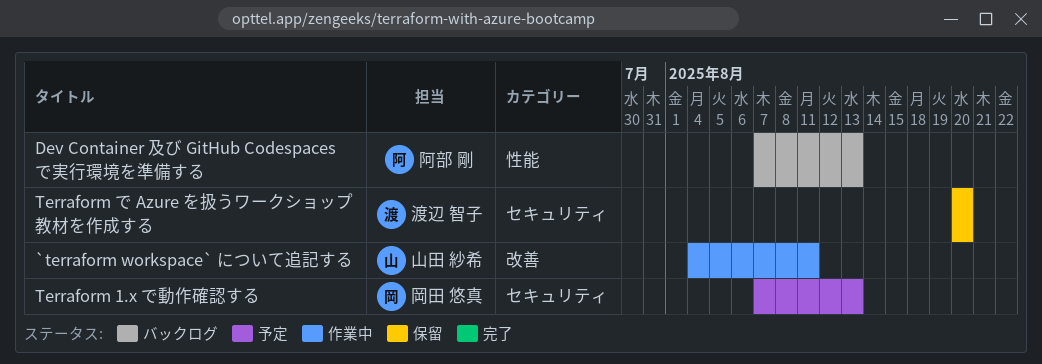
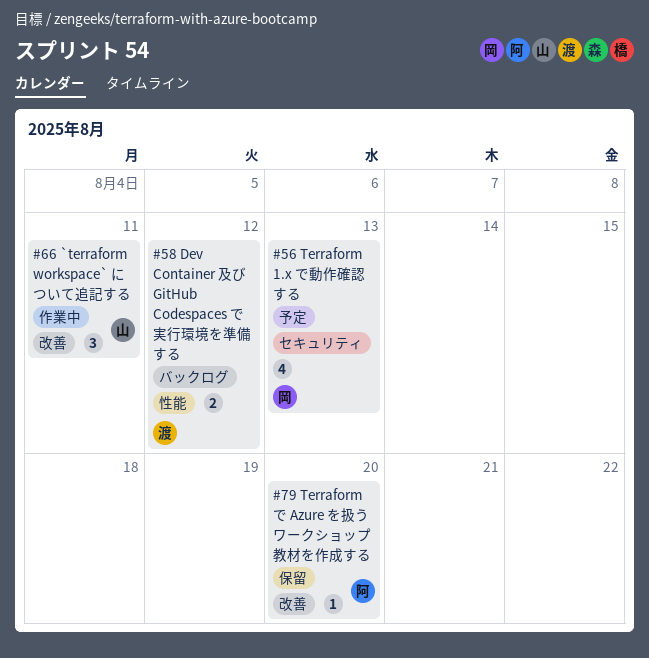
Dev Container 及び GitHub Codespaces で実行環境を準備する, owner: 阿部 剛 -> 渡辺 智子
Dev Container 及び GitHub Codespaces で実行環境を準備する, due: Aug 13 -> Aug 12
Terraform で Azure を扱うワークショップ教材を作成する, owner: 渡辺 智子 -> 阿部 剛
Terraform で Azure を扱うワークショップ教材を作成する, label: セキュリティ -> 改善

